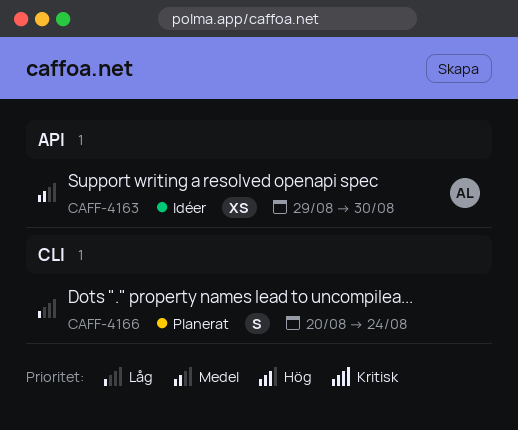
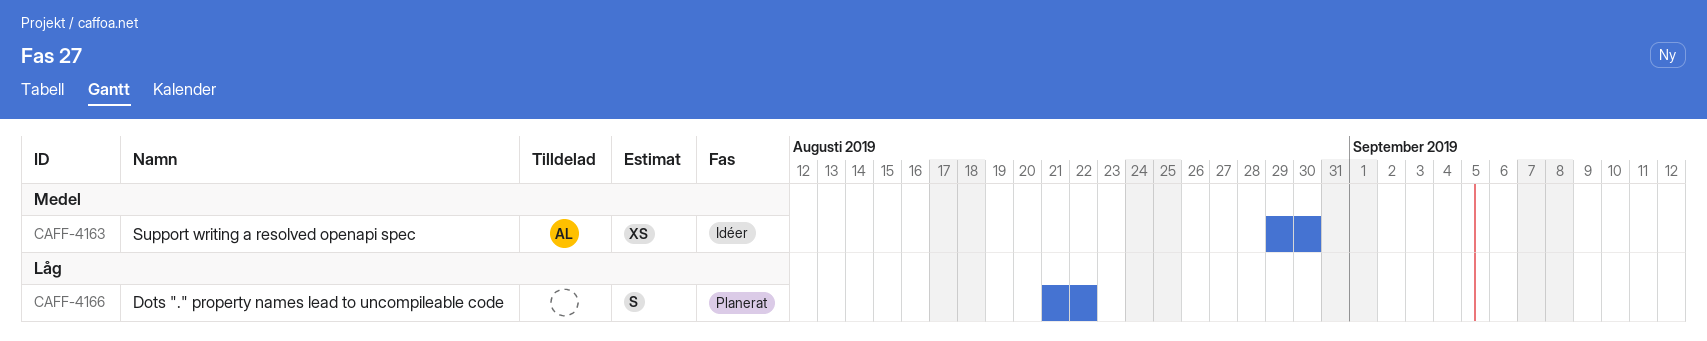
CAFF-4166, start: Aug 20 -> Aug 21
CAFF-4166, due: Aug 24 -> Aug 22

